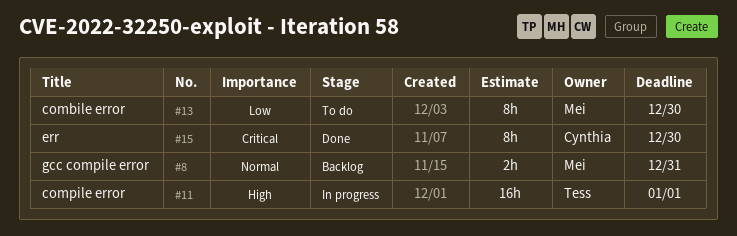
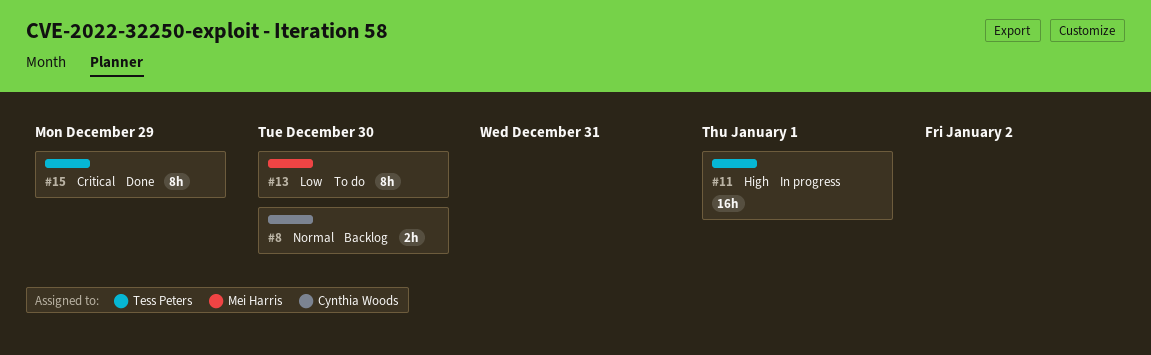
#8, owner: Mei Harris -> Cynthia Woods
#8, due: Dec 31 -> Dec 30
#15, owner: Cynthia Woods -> Tess Peters
#15, due: Dec 30 -> Dec 29

